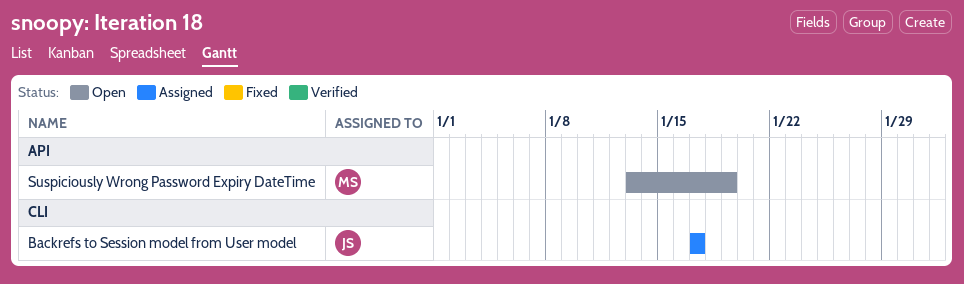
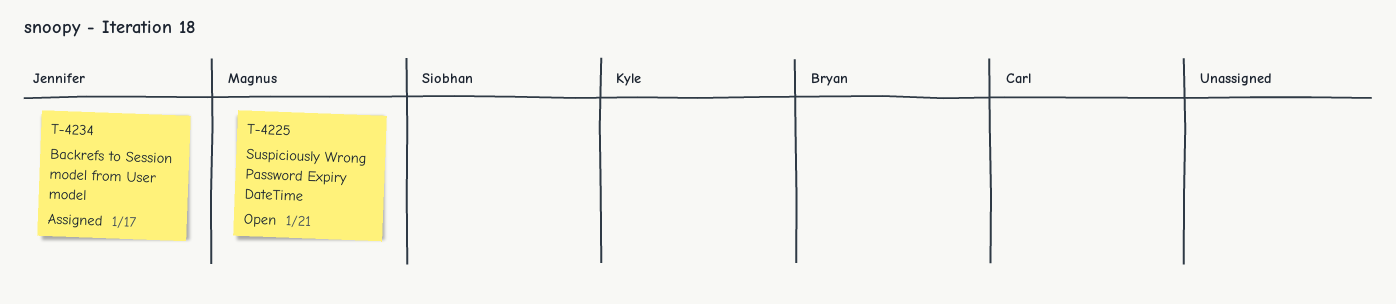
Suspiciously Wrong Password Expiry DateTime, due: Jan 19 -> Jan 21

